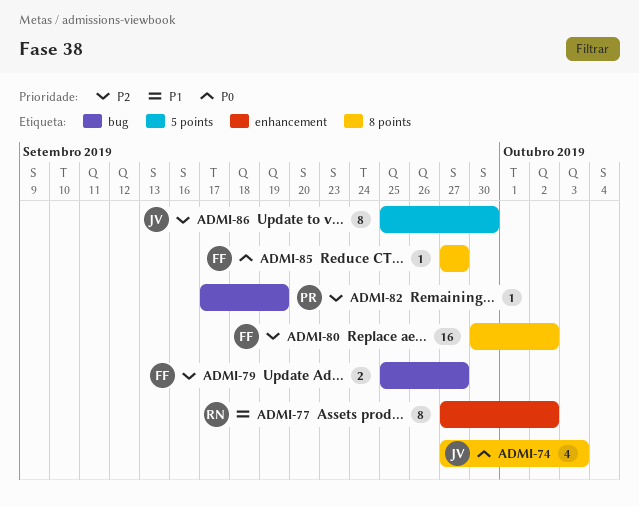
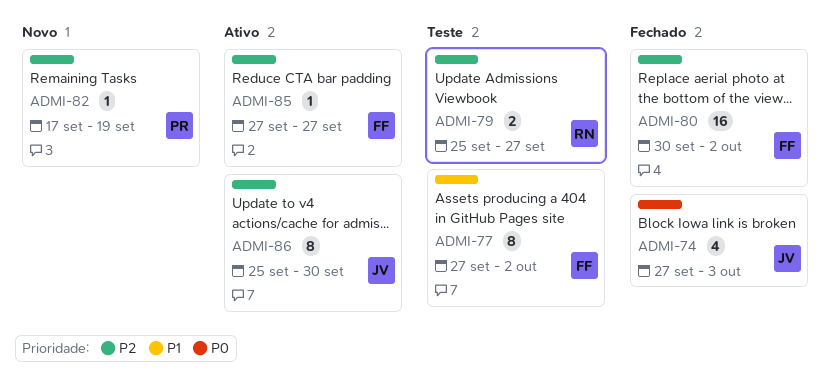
ADMI-77, owner: RN -> FF
ADMI-79, owner: FF -> RN
ADMI-85, priority: P0 -> P2

